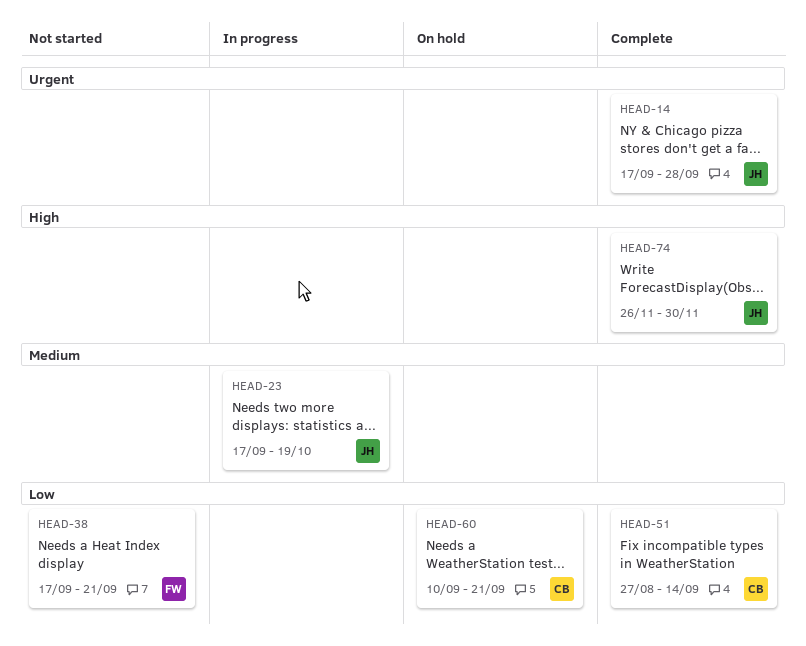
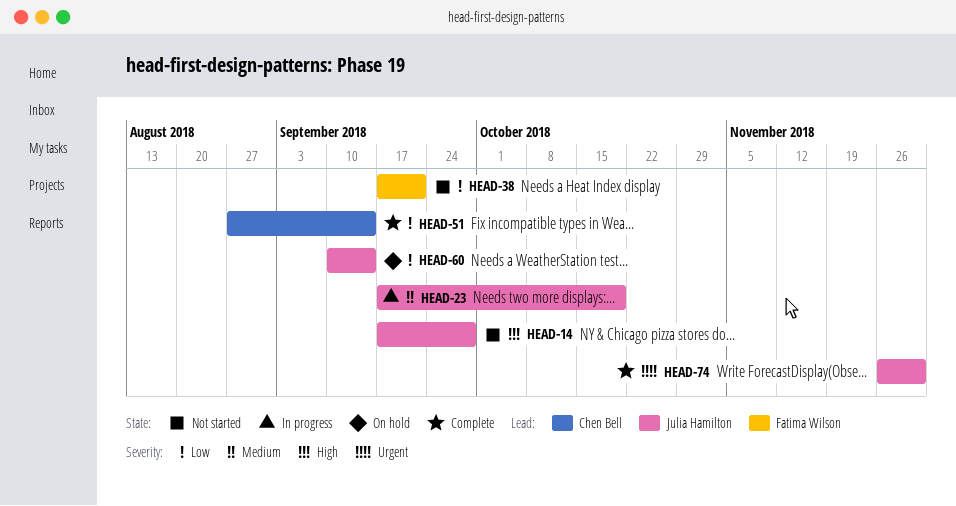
HEAD-14, status: Complete -> Not started
HEAD-14, priority: Urgent -> High
HEAD-60, owner: Chen Bell -> Julia Hamilton
HEAD-60, due: Sep 21 -> Sep 14
HEAD-74, priority: High -> Urgent

